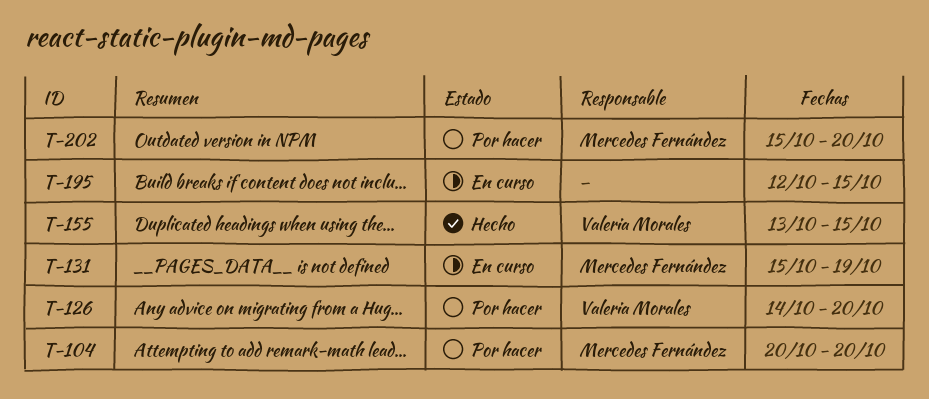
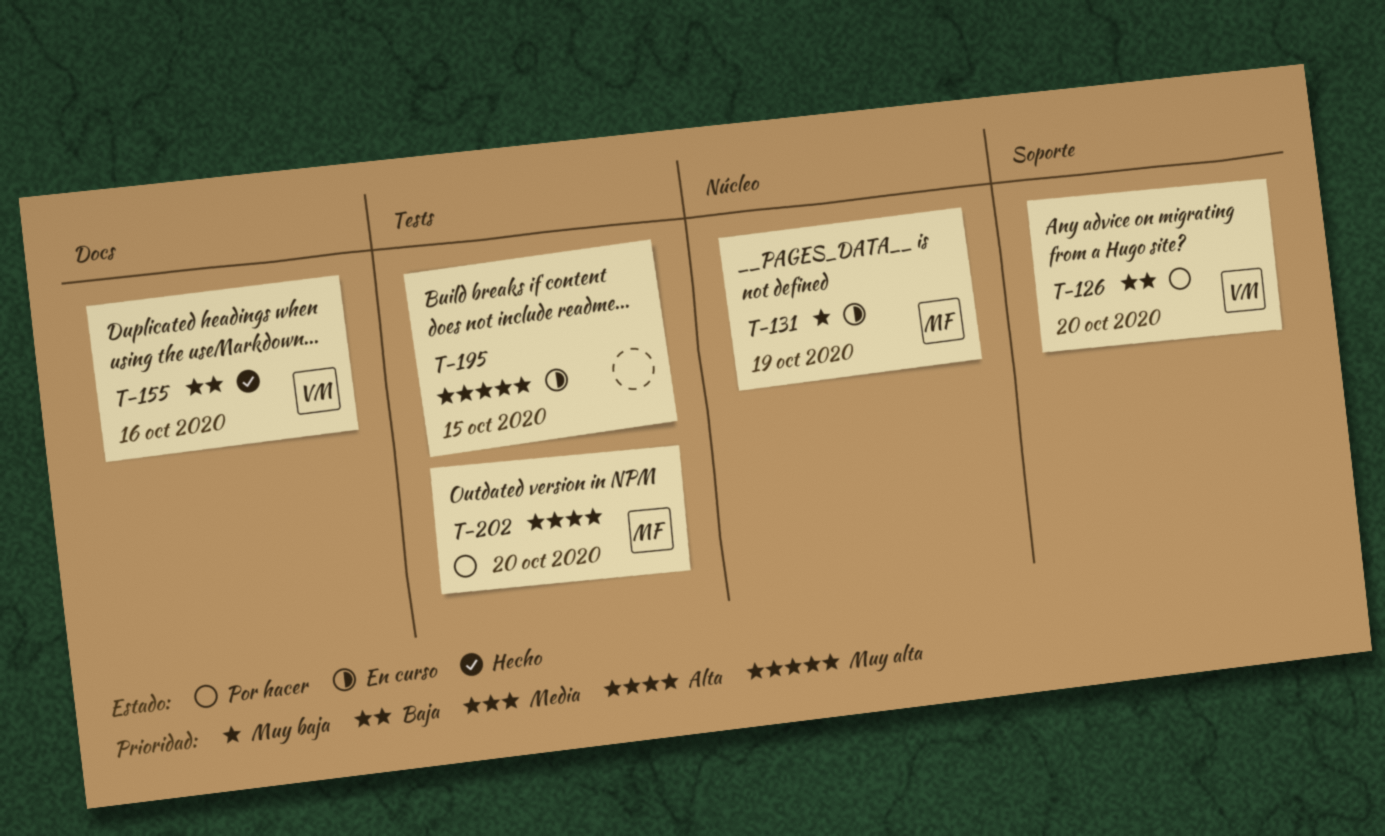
T-104: present -> none
T-155, due: Oct 15 -> Oct 16

